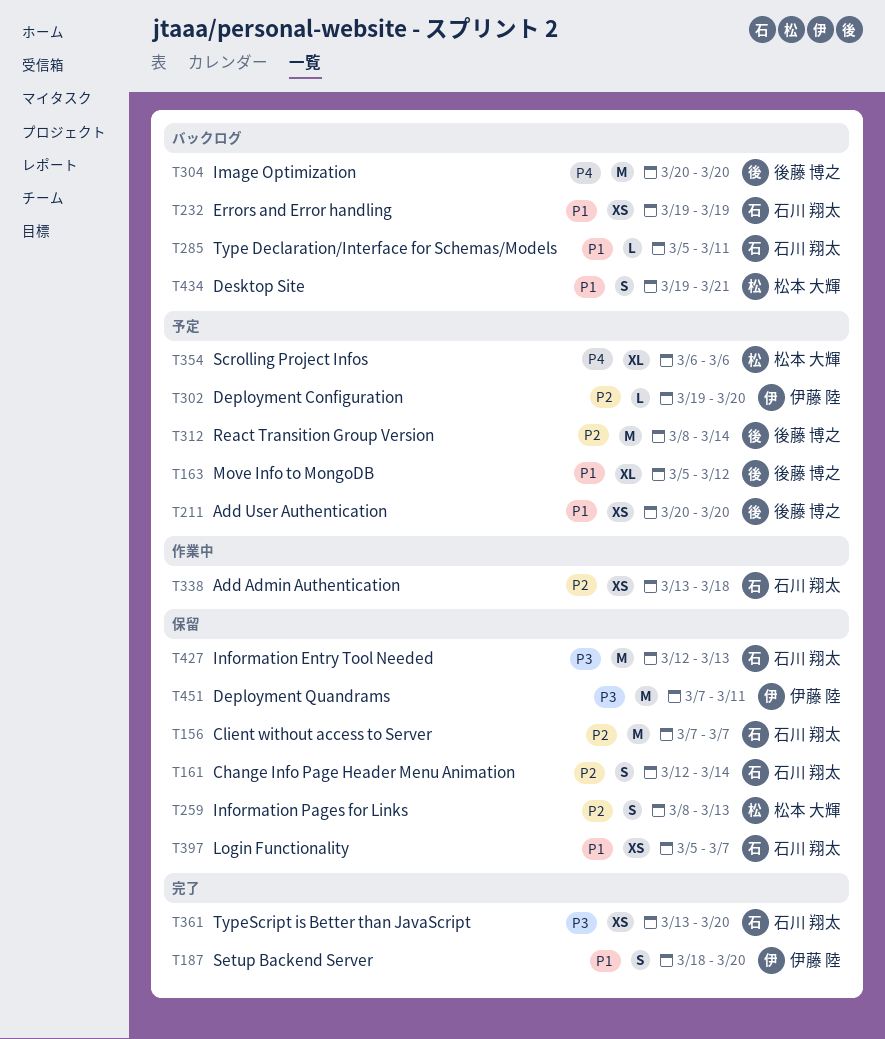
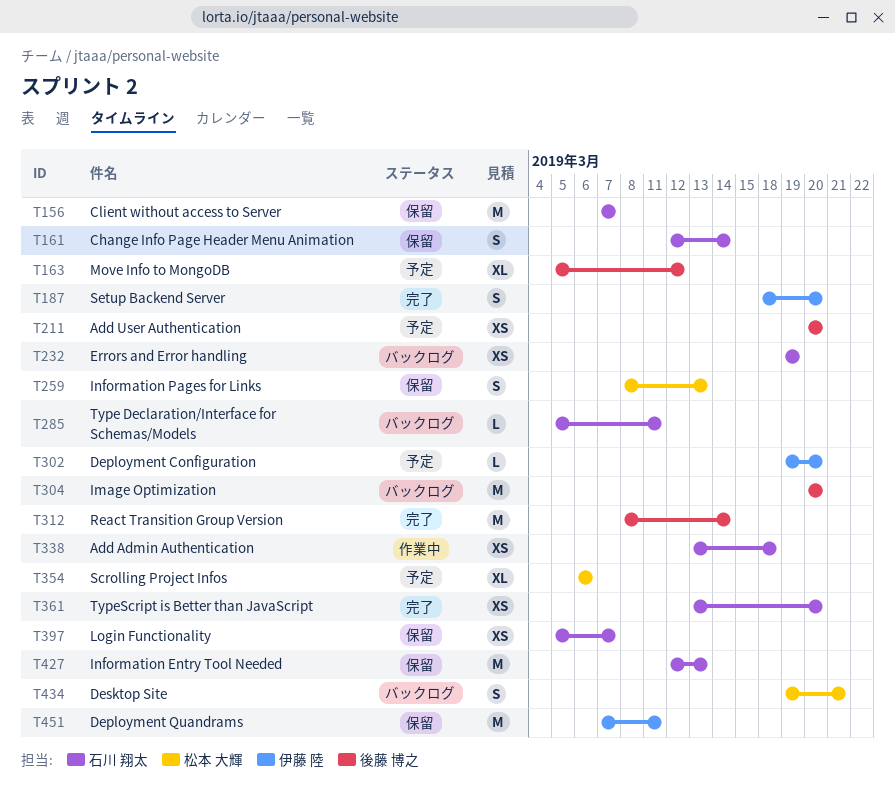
T312, status: 予定 -> 完了

